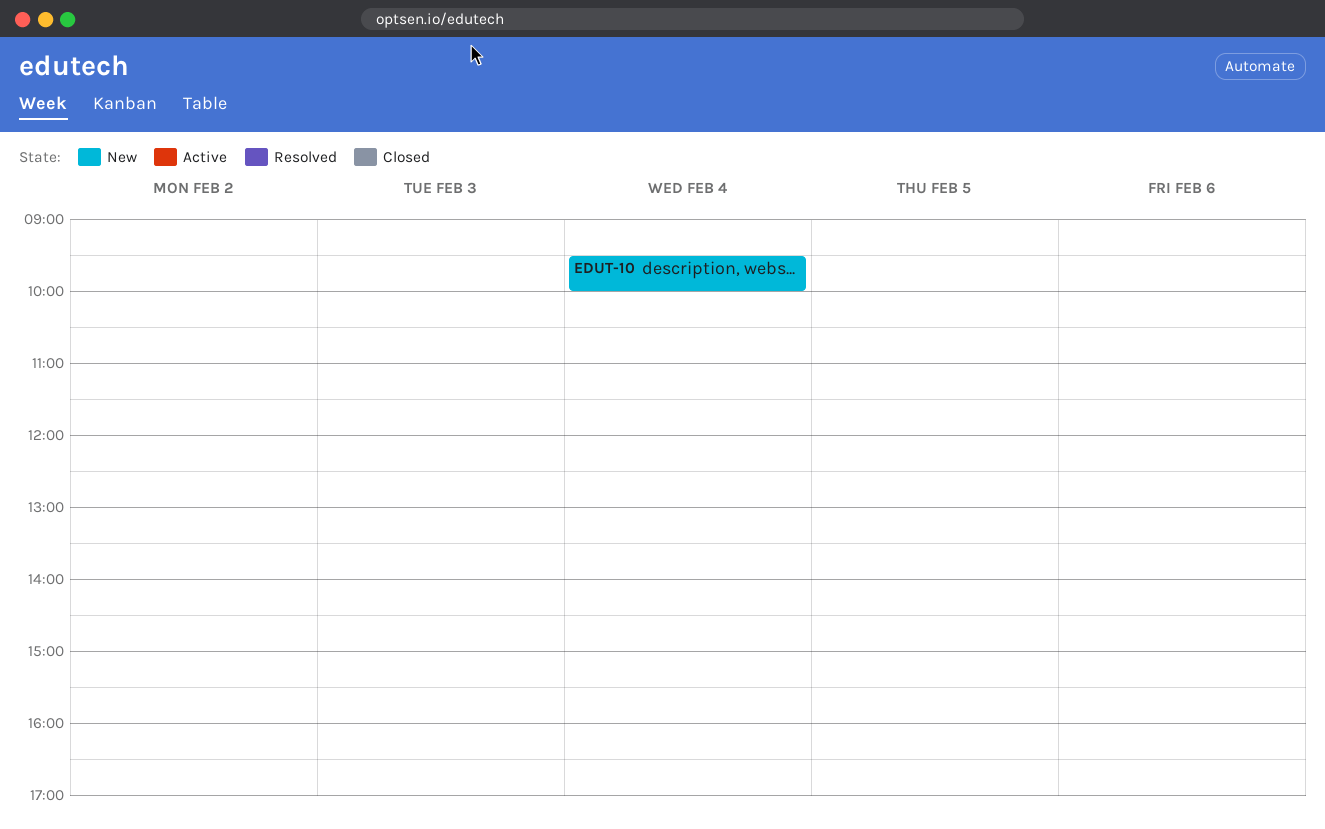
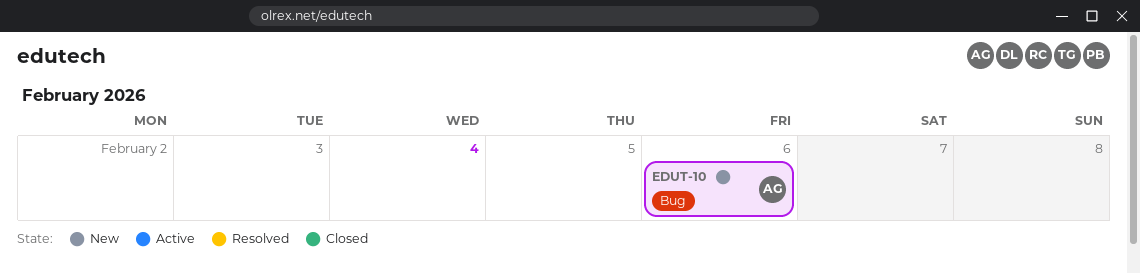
EDUT-10, day: Feb 4 -> Feb 6

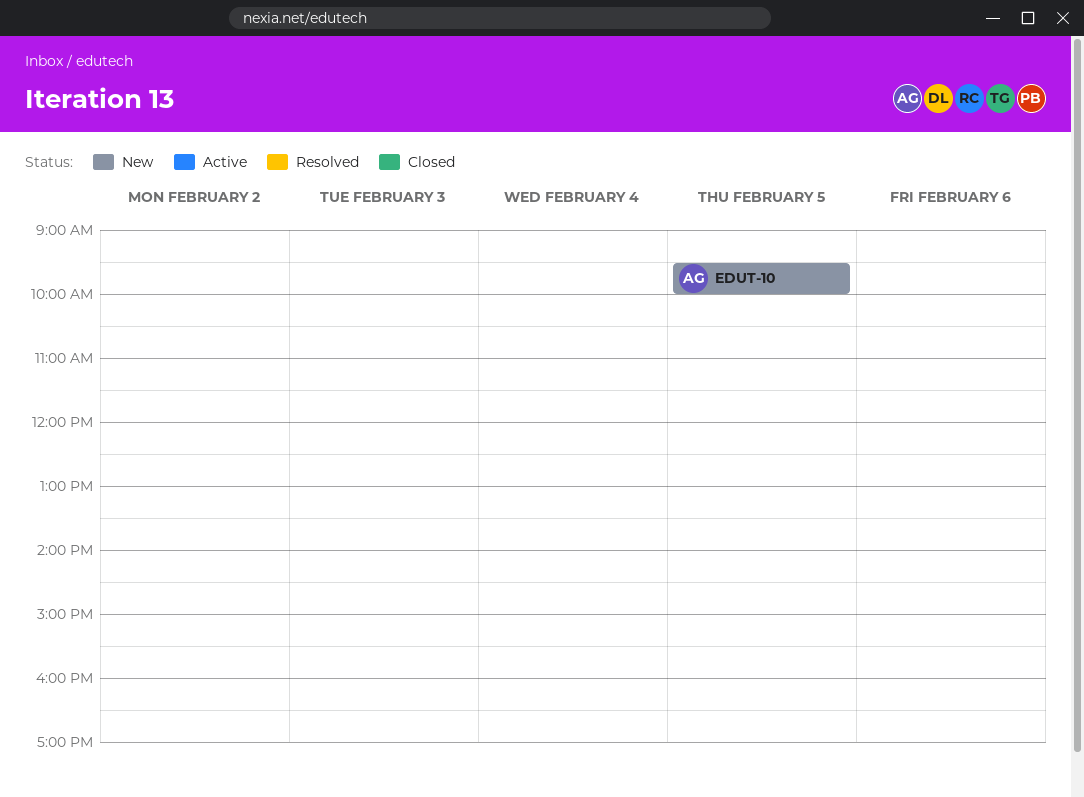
EDUT-10, day: Feb 6 -> Feb 5

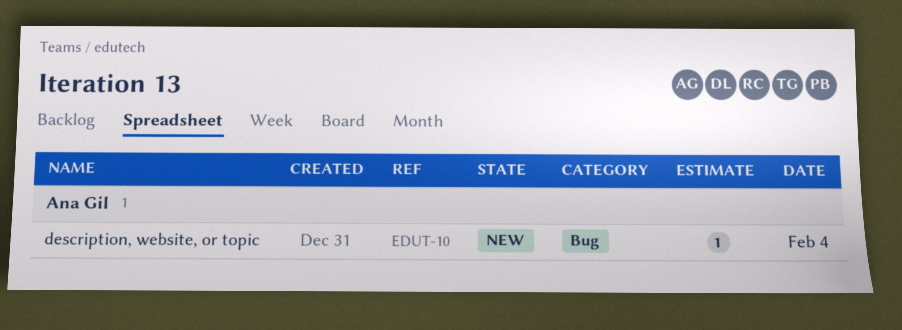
EDUT-10, day: Feb 5 -> Feb 4

